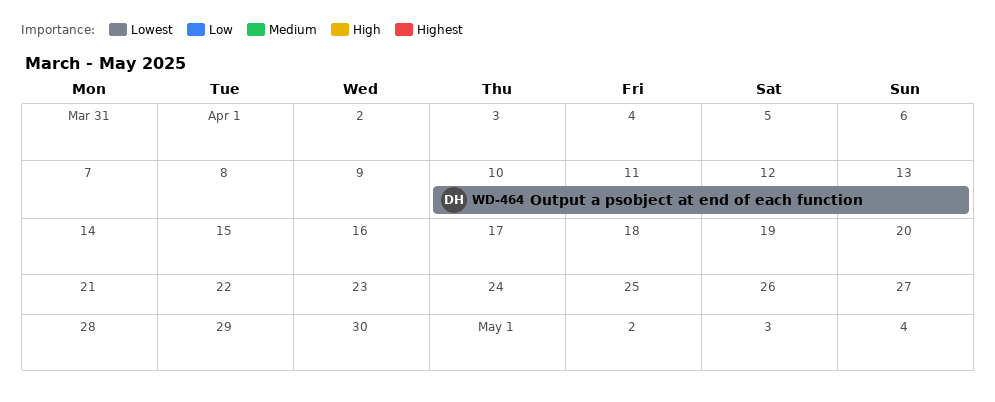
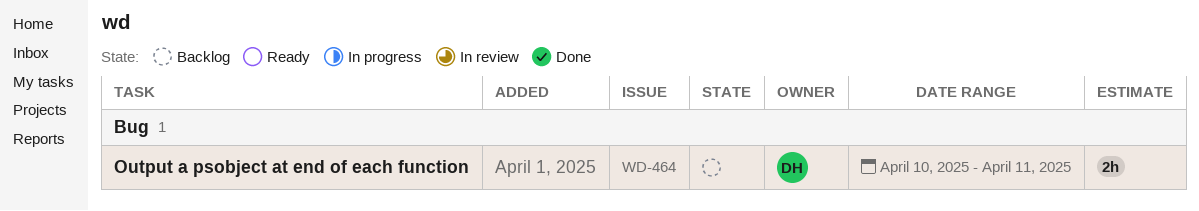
WD-464, due: Apr 13 -> Apr 11

